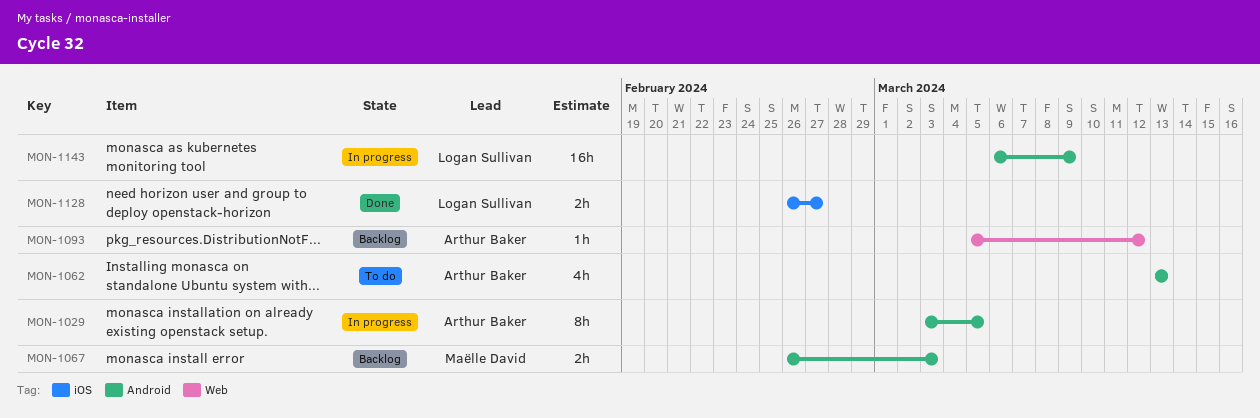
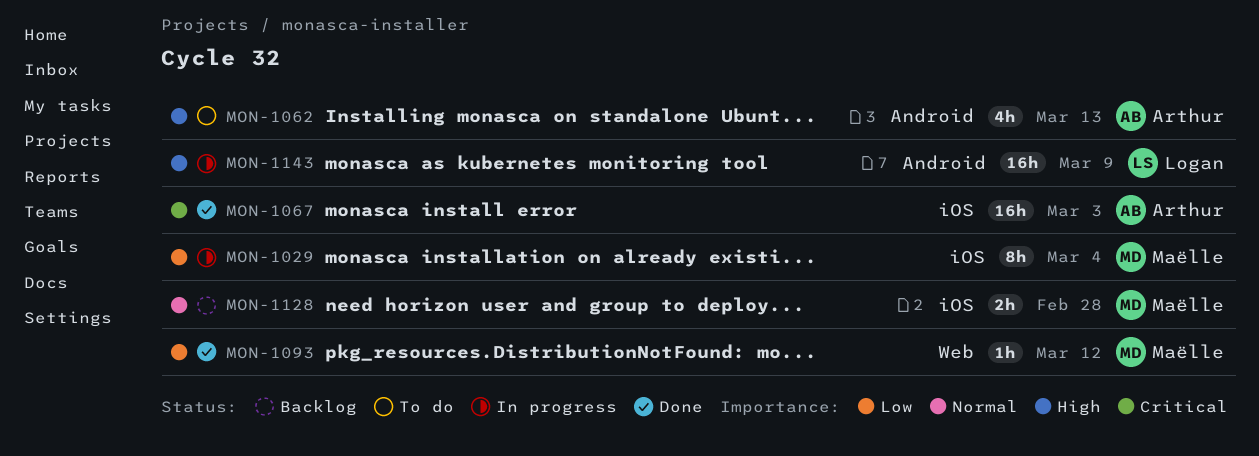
MON-1029, owner: Arthur Baker -> Maëlle David
MON-1029, label: Android -> iOS
MON-1029, due: Mar 5 -> Mar 4
MON-1067, status: Backlog -> Done
MON-1067, owner: Maëlle David -> Arthur Baker
MON-1067, label: Android -> iOS
MON-1067, estimate: 2h -> 16h
MON-1093, status: Backlog -> Done
MON-1093, owner: Arthur Baker -> Maëlle David
MON-1128, status: Done -> Backlog
MON-1128, owner: Logan Sullivan -> Maëlle David
MON-1128, due: Feb 27 -> Feb 28

